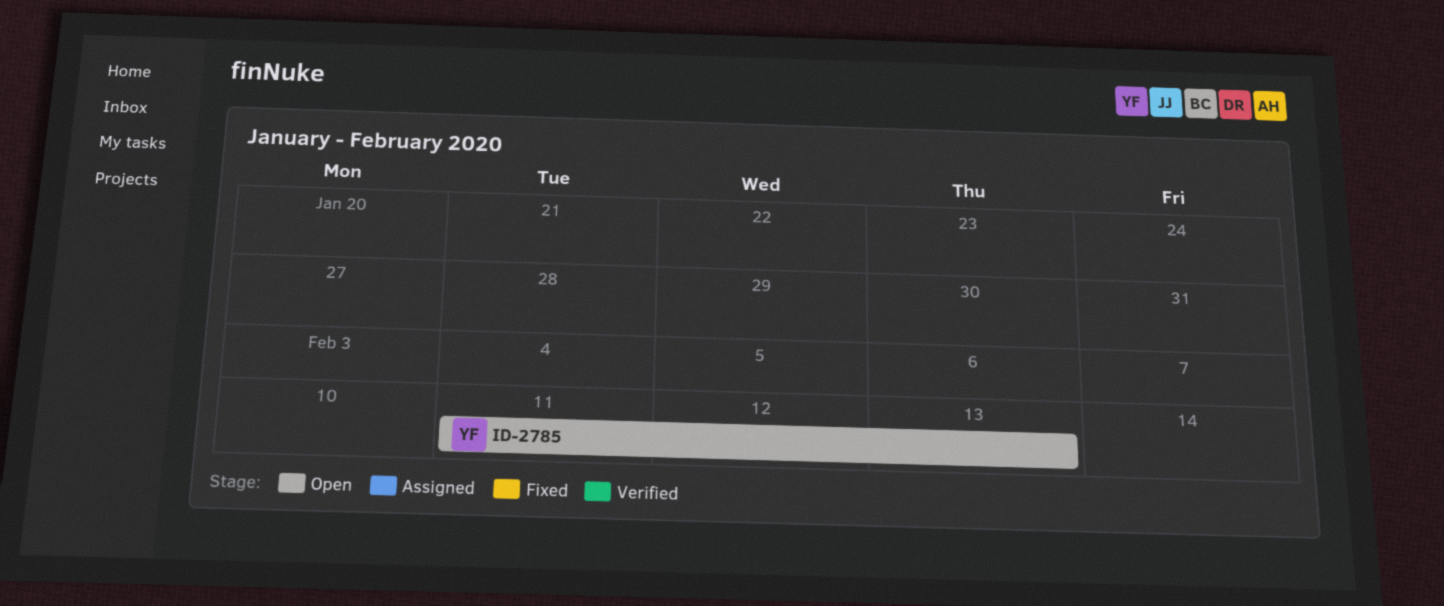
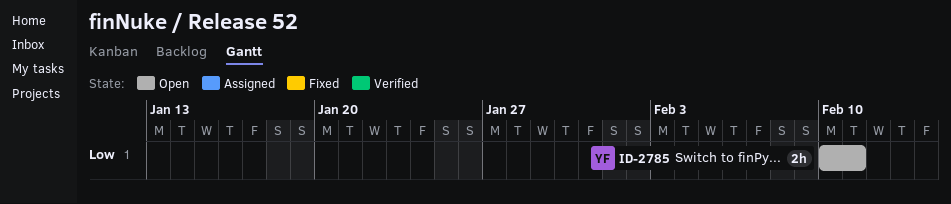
ID-2785, start: Feb 11 -> Feb 10
ID-2785, due: Feb 13 -> Feb 11

